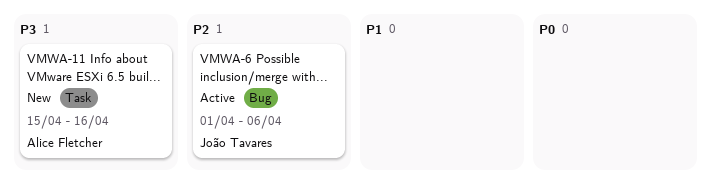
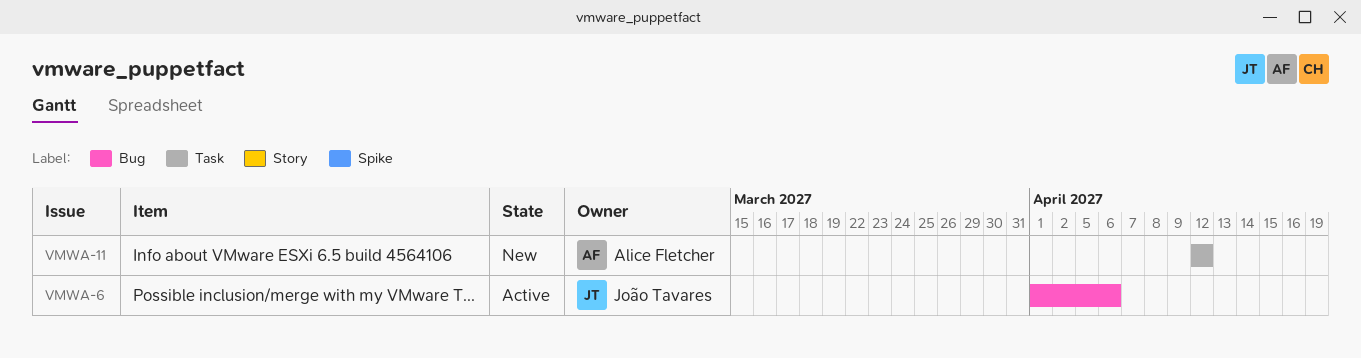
VMWA-11, start: Apr 15 -> Apr 12
VMWA-11, due: Apr 16 -> Apr 12

